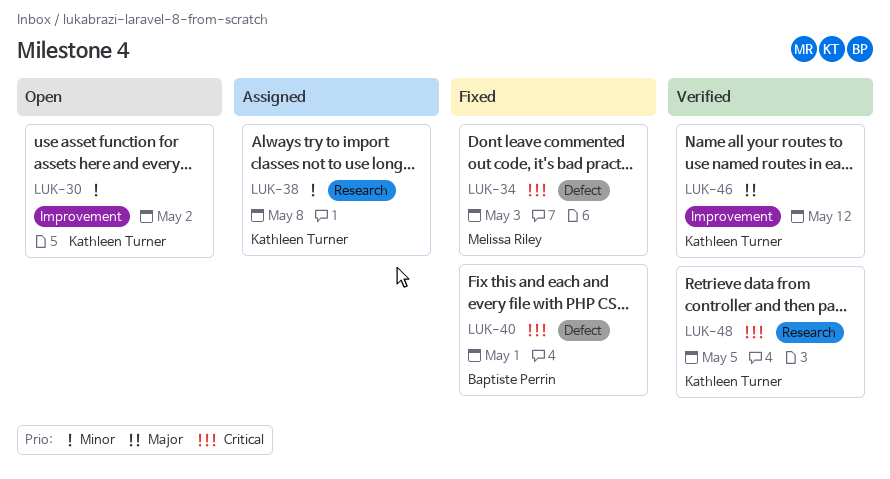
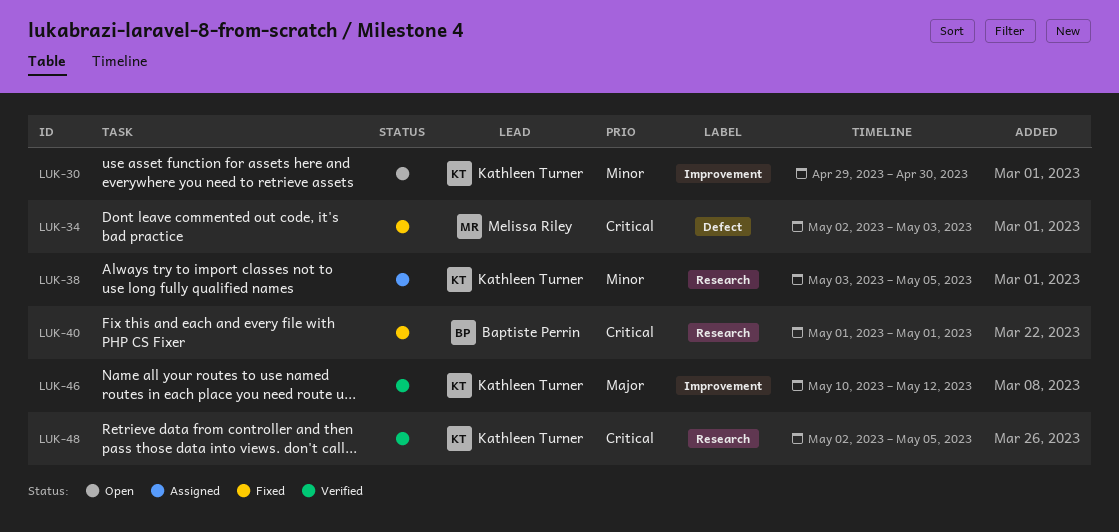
LUK-30, due: May 2 -> Apr 30
LUK-38, due: May 8 -> May 5
LUK-40, label: Defect -> Research

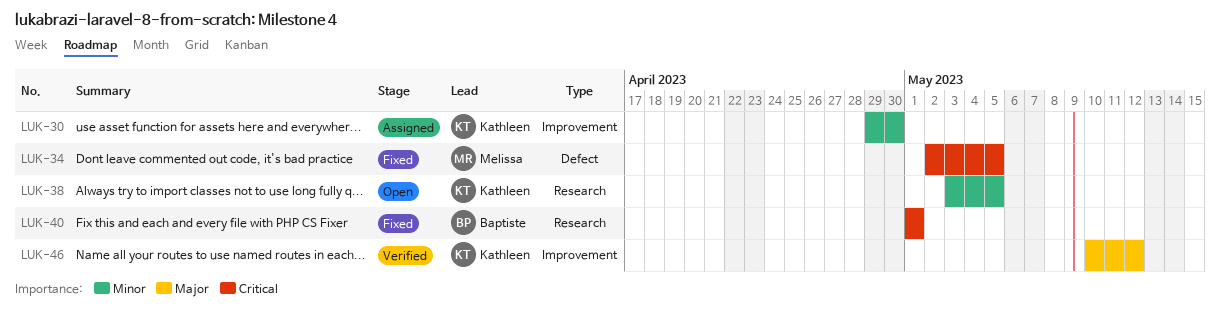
LUK-30, status: Open -> Assigned
LUK-34, due: May 3 -> May 5
LUK-38, status: Assigned -> Open
LUK-48: present -> none

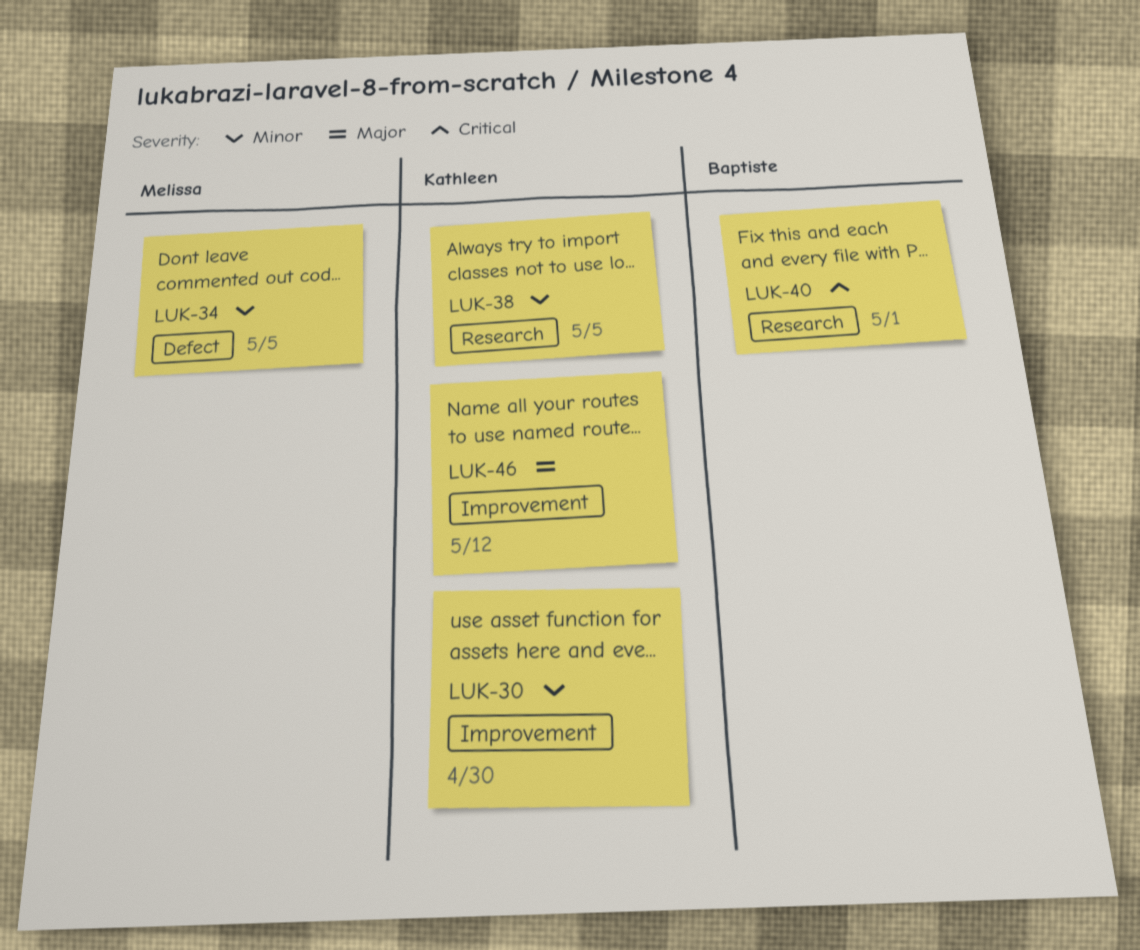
LUK-34, priority: Critical -> Minor

